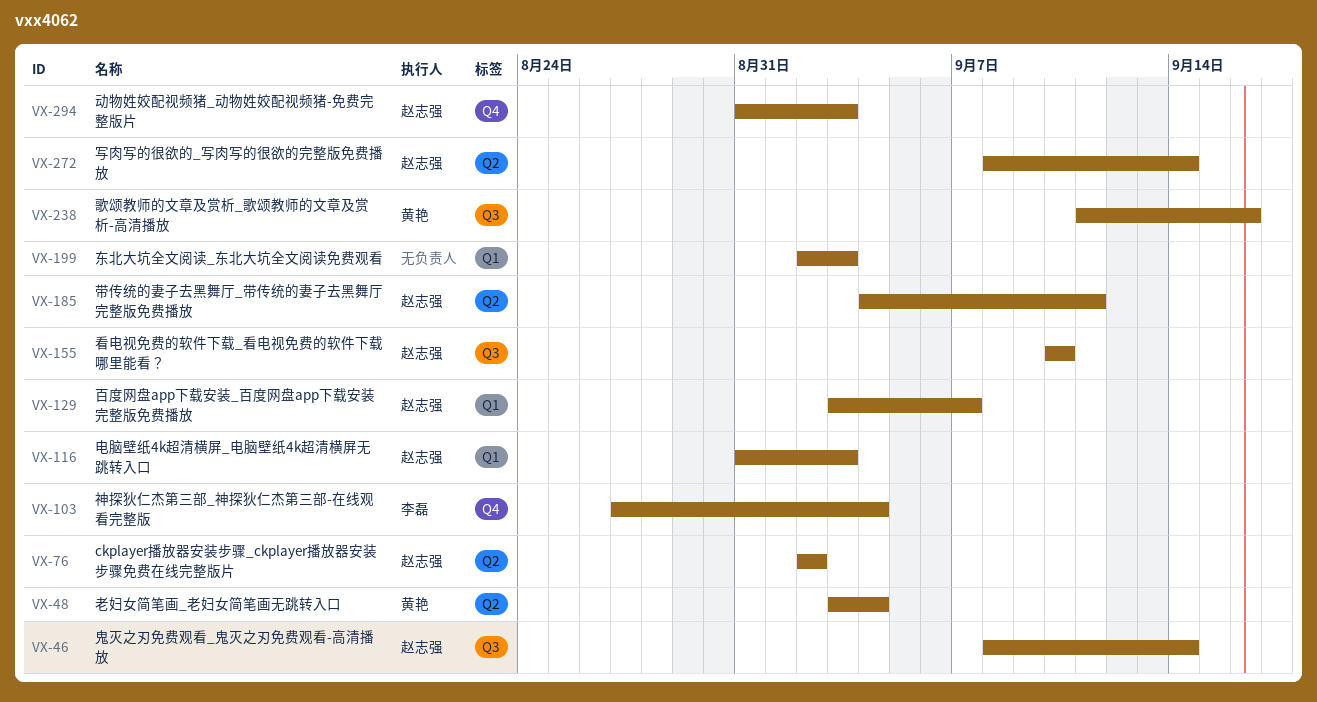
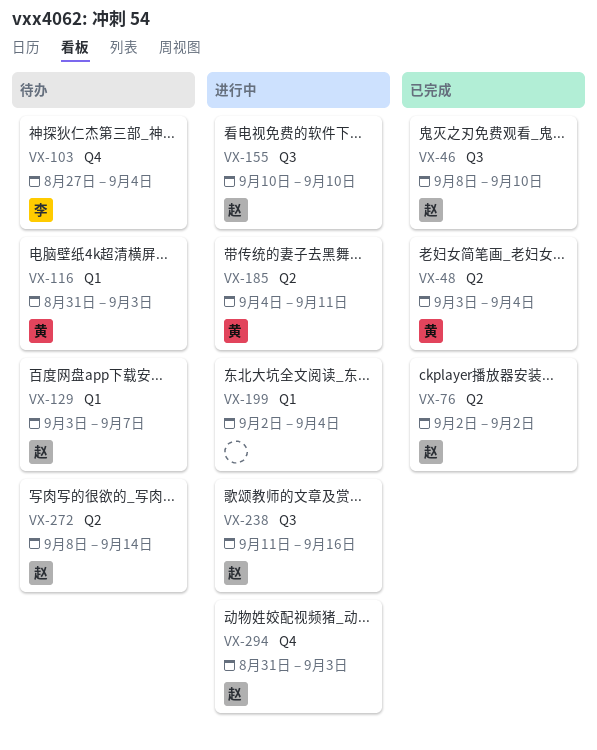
VX-46, due: Sep 14 -> Sep 10
VX-116, owner: 赵志强 -> 黄艳
VX-185, owner: 赵志强 -> 黄艳
VX-199, due: Sep 3 -> Sep 4
VX-238, owner: 黄艳 -> 赵志强

